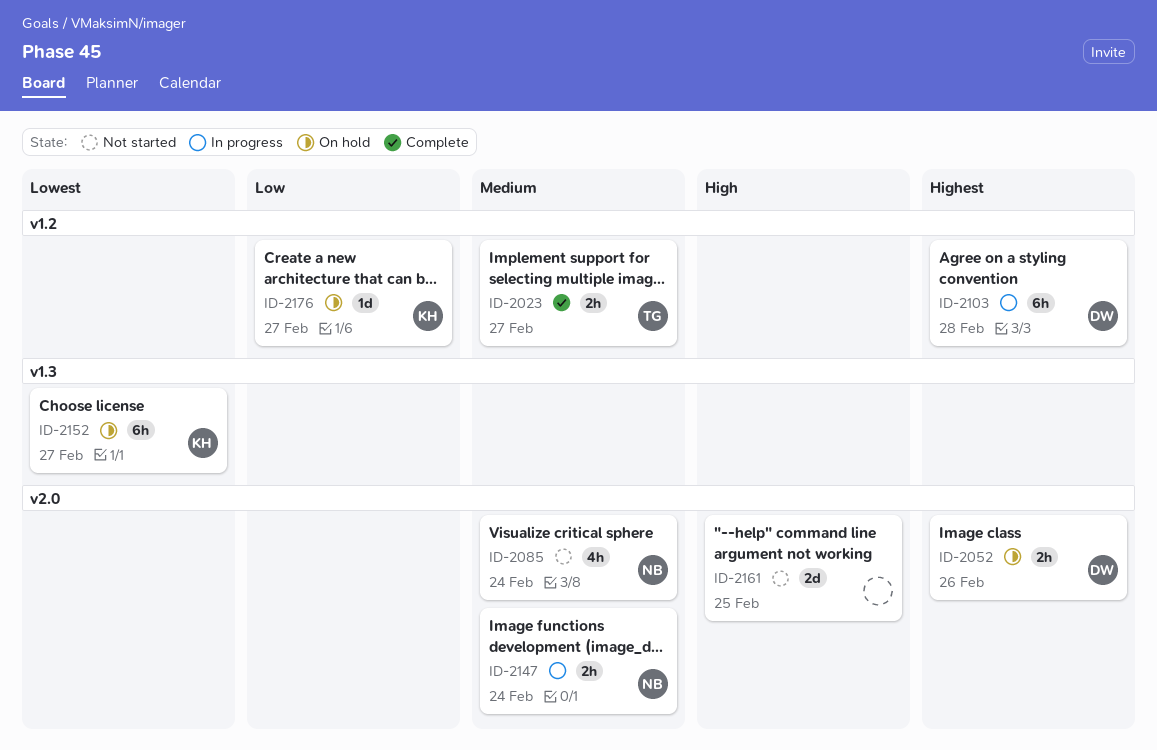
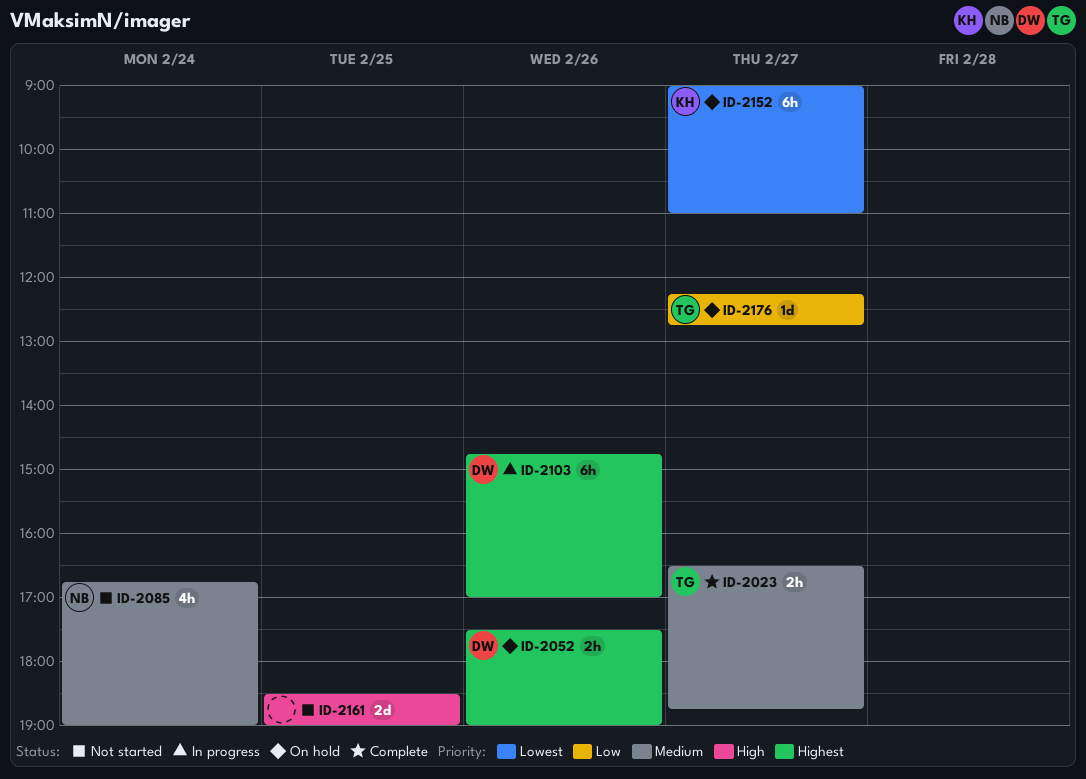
ID-2103, day: Feb 28 -> Feb 26
ID-2147: present -> none
ID-2176, owner: KH -> TG

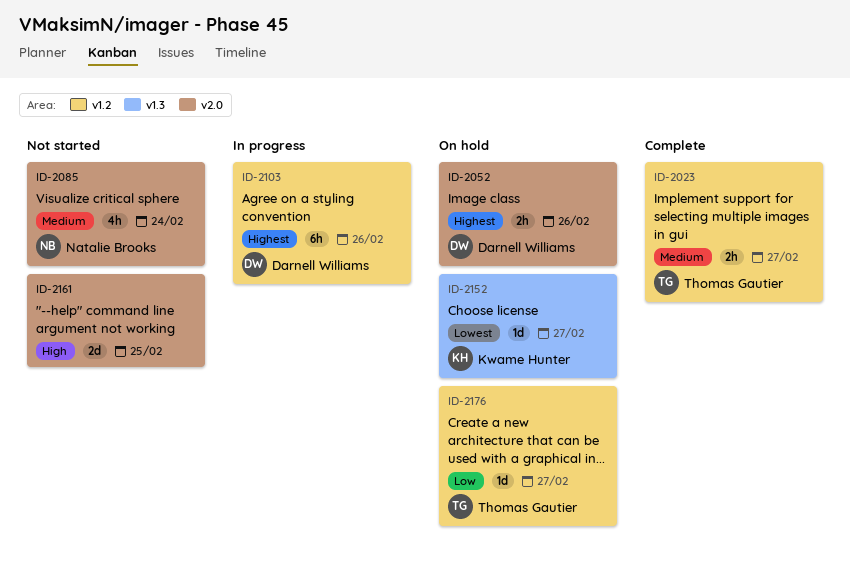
ID-2152, estimate: 6h -> 1d

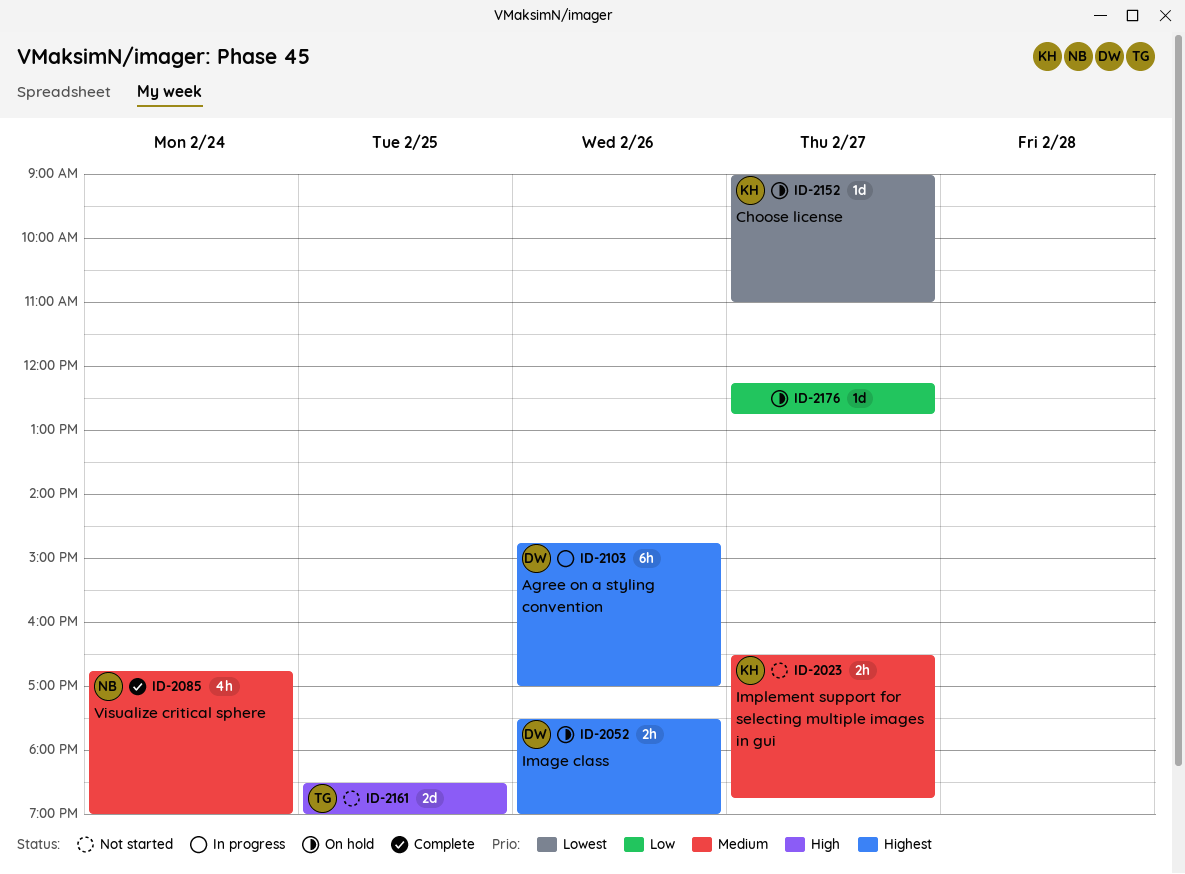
ID-2023, status: Complete -> Not started
ID-2023, owner: Thomas Gautier -> Kwame Hunter
ID-2085, status: Not started -> Complete
ID-2161, owner: none -> Thomas Gautier
ID-2176, owner: Thomas Gautier -> none

